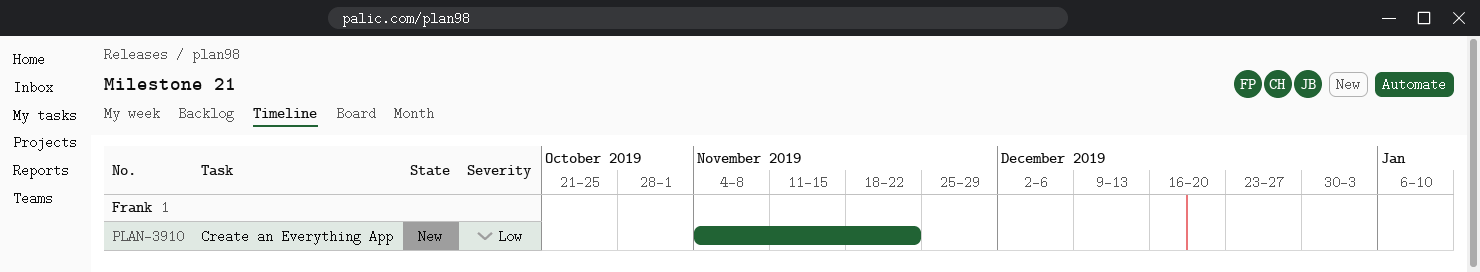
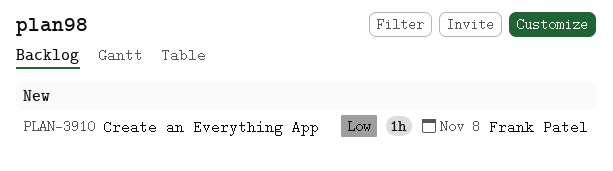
PLAN-3910, due: Nov 22 -> Nov 8

